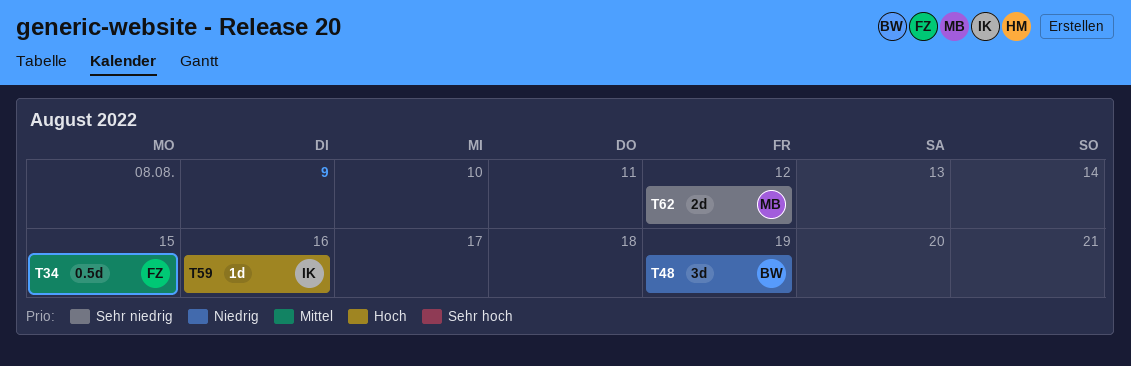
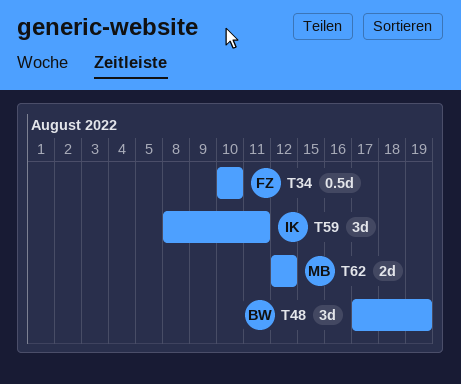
T34, due: Aug 15 -> Aug 10
T59, estimate: 1d -> 3d
T59, due: Aug 16 -> Aug 11

